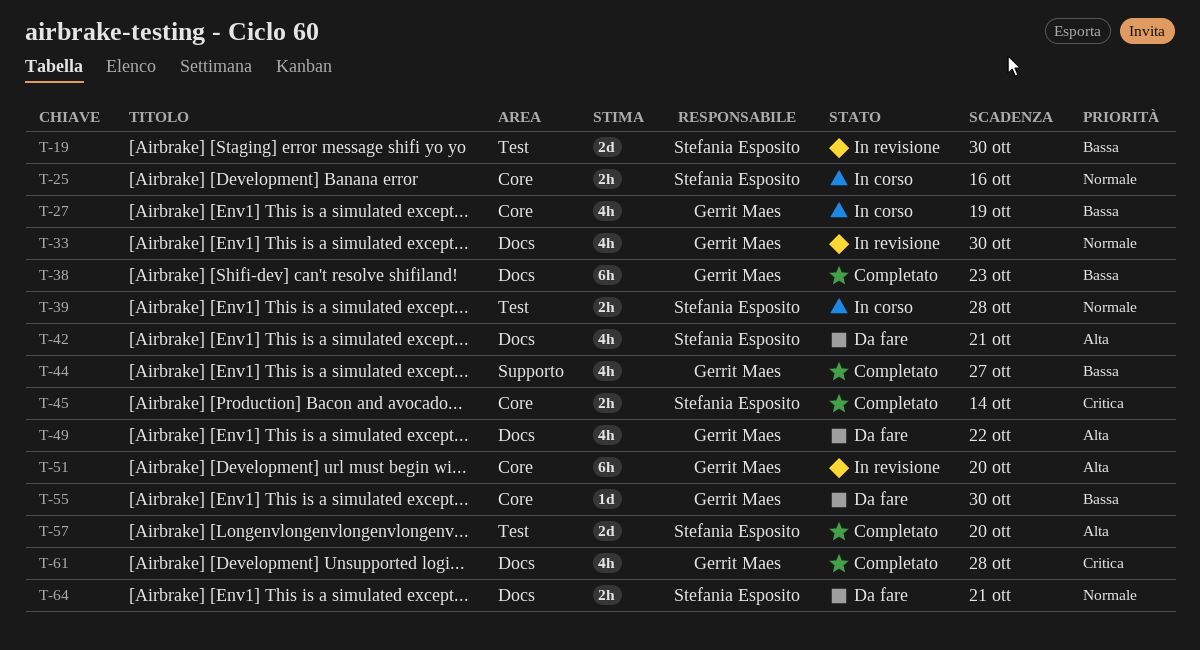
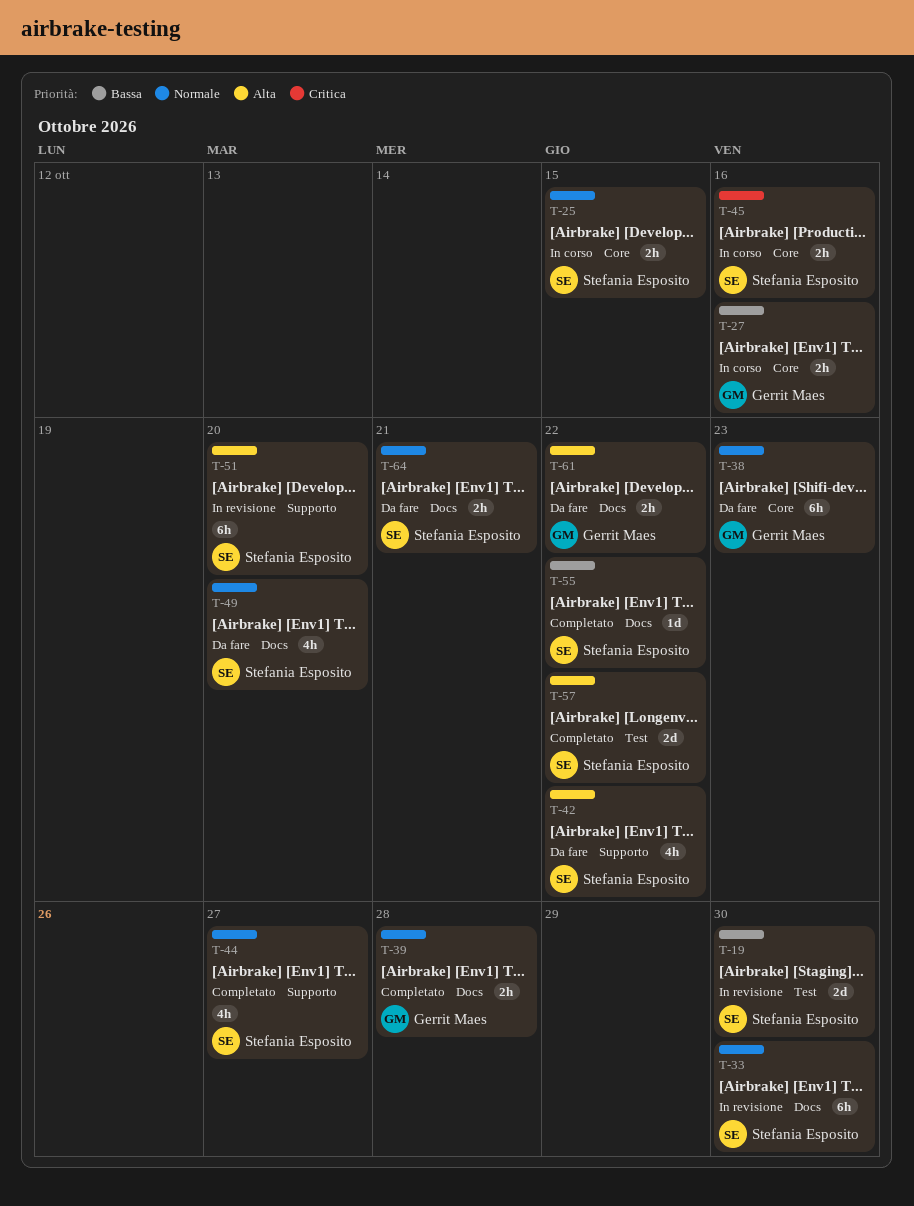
T-25, due: Oct 16 -> Oct 15
T-27, estimate: 4h -> 2h
T-27, due: Oct 19 -> Oct 16
T-33, owner: Gerrit Maes -> Stefania Esposito
T-33, estimate: 4h -> 6h
T-38, status: Completato -> Da fare
T-38, priority: Bassa -> Normale
T-38, label: Docs -> Core
T-39, status: In corso -> Completato
T-39, owner: Stefania Esposito -> Gerrit Maes
T-39, label: Test -> Docs
T-42, label: Docs -> Supporto
T-42, due: Oct 21 -> Oct 22
T-44, owner: Gerrit Maes -> Stefania Esposito
T-44, priority: Bassa -> Normale
T-45, status: Completato -> In corso
T-45, due: Oct 14 -> Oct 16
T-49, owner: Gerrit Maes -> Stefania Esposito
T-49, priority: Alta -> Normale
T-49, due: Oct 22 -> Oct 20
T-51, owner: Gerrit Maes -> Stefania Esposito
T-51, label: Core -> Supporto
T-55, status: Da fare -> Completato
T-55, owner: Gerrit Maes -> Stefania Esposito
T-55, label: Core -> Docs
T-55, due: Oct 30 -> Oct 22
T-57, due: Oct 20 -> Oct 22
T-61, status: Completato -> Da fare
T-61, priority: Critica -> Alta
T-61, estimate: 4h -> 2h
T-61, due: Oct 28 -> Oct 22

